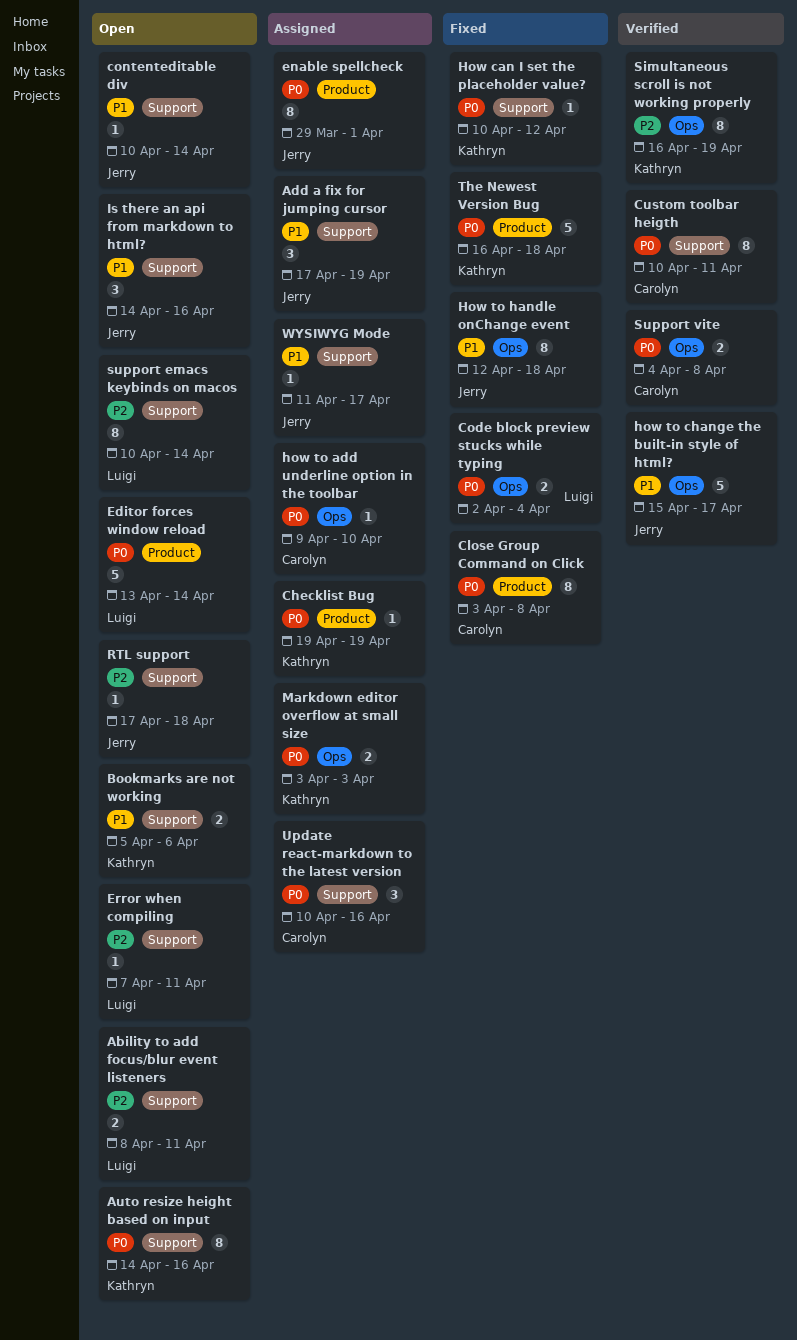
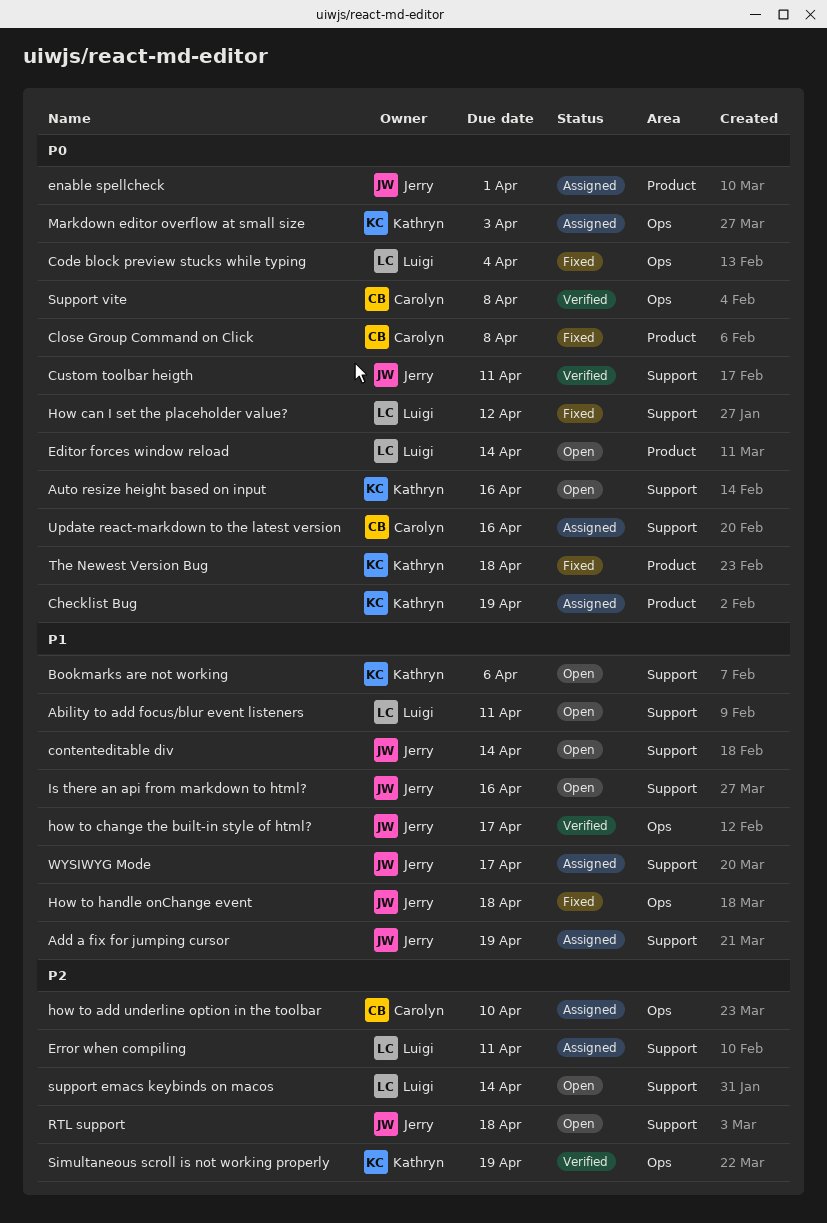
Ability to add focus/blur event listeners, priority: P2 -> P1
Custom toolbar heigth, owner: Carolyn -> Jerry
Error when compiling, status: Open -> Assigned
How can I set the placeholder value?, owner: Kathryn -> Luigi
how to add underline option in the toolbar, priority: P0 -> P2

